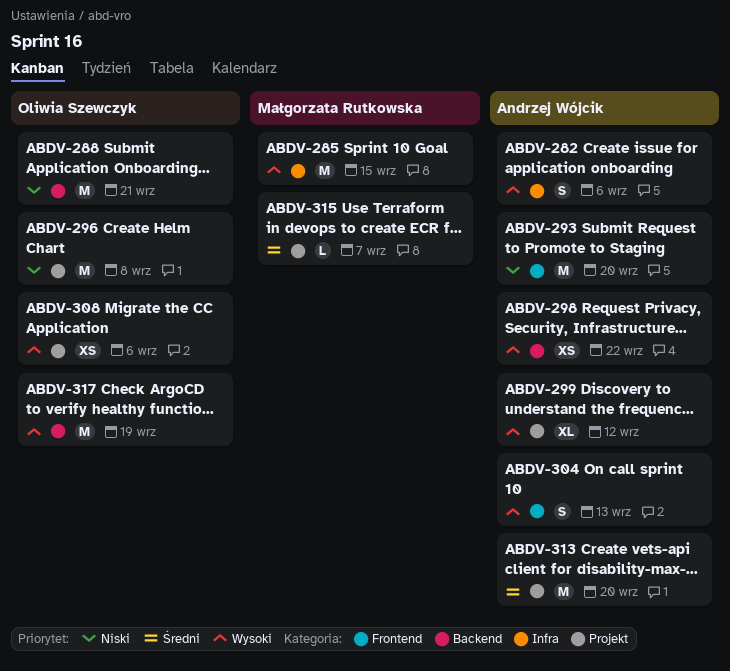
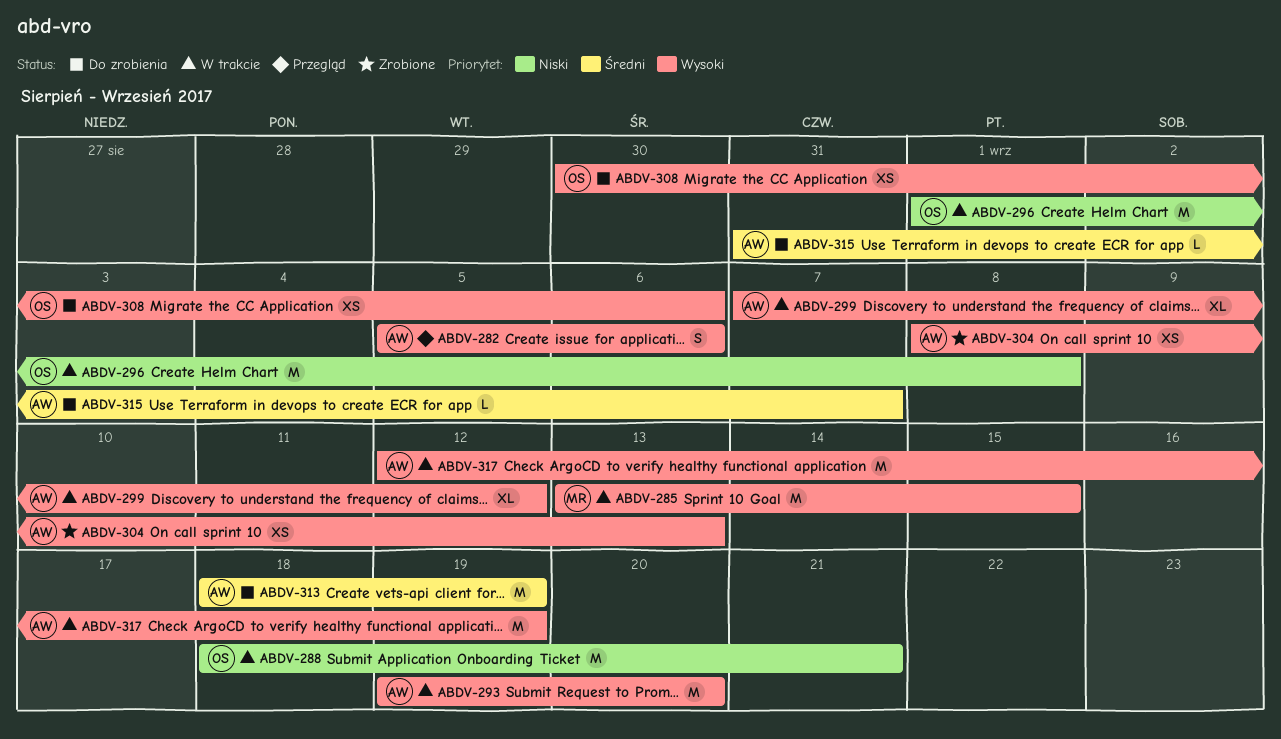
ABDV-293, priority: Niski -> Wysoki
ABDV-298: present -> none
ABDV-304, estimate: S -> XS
ABDV-313, due: Sep 20 -> Sep 19
ABDV-315, owner: Małgorzata Rutkowska -> Andrzej Wójcik
ABDV-317, owner: Oliwia Szewczyk -> Andrzej Wójcik

